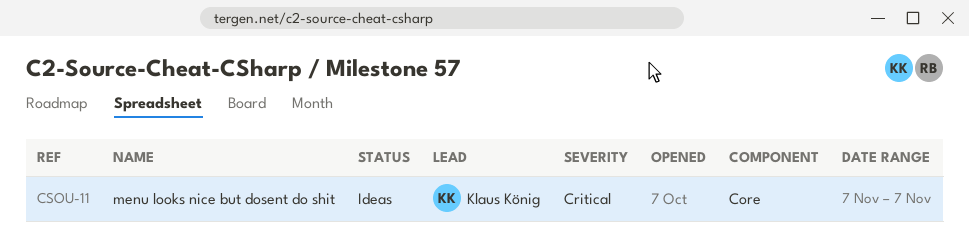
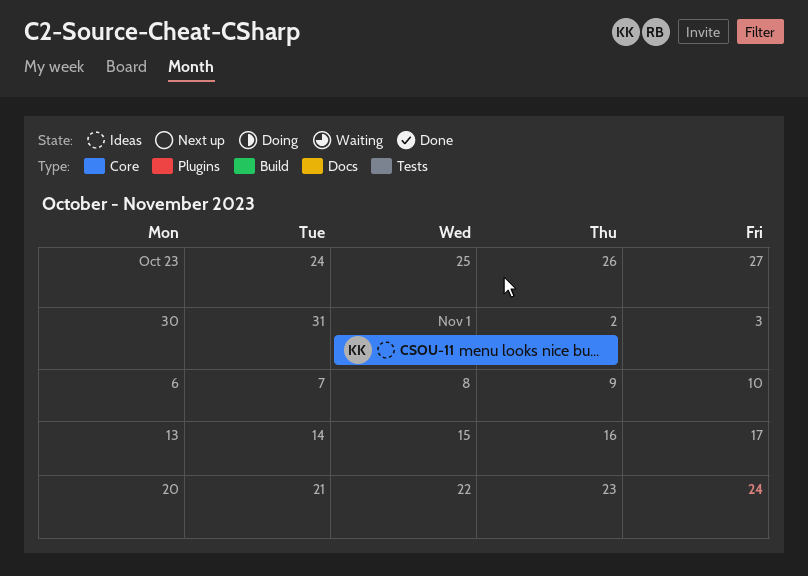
CSOU-11, start: Nov 7 -> Nov 1
CSOU-11, due: Nov 7 -> Nov 2

